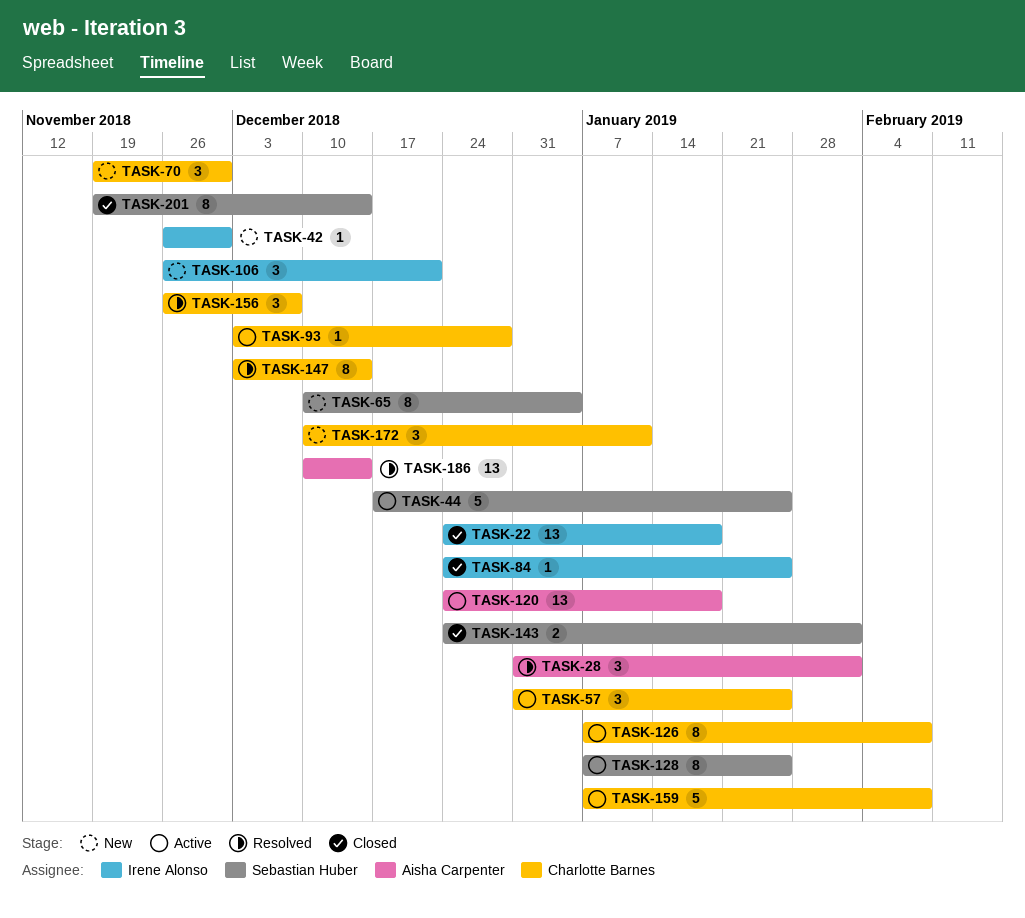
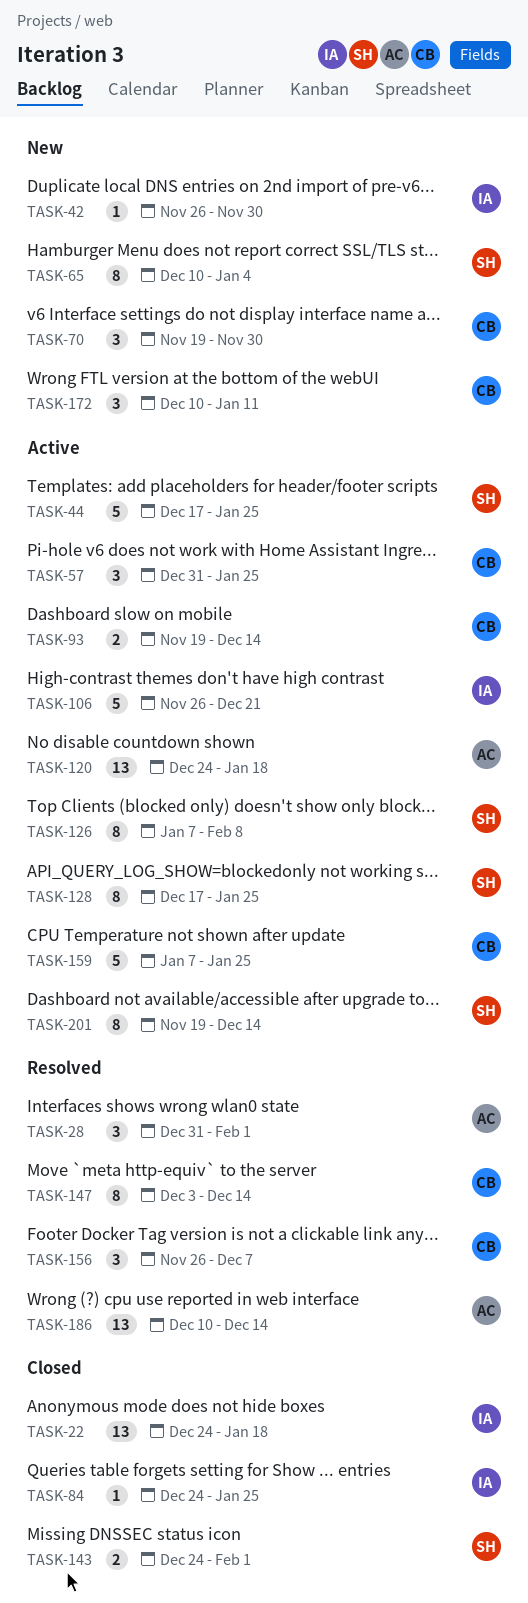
TASK-93, estimate: 1 -> 2
TASK-93, start: Dec 3 -> Nov 19
TASK-93, due: Dec 28 -> Dec 14
TASK-106, status: New -> Active
TASK-106, estimate: 3 -> 5
TASK-126, owner: Charlotte Barnes -> Sebastian Huber
TASK-128, start: Jan 7 -> Dec 17
TASK-159, due: Feb 8 -> Jan 25
TASK-201, status: Closed -> Active

